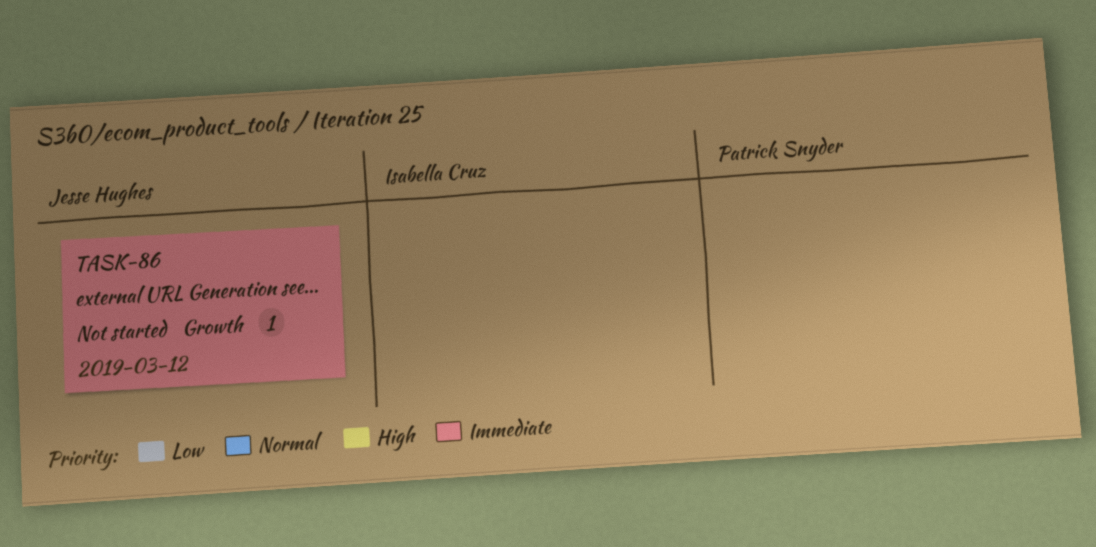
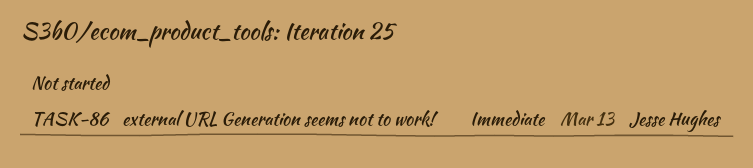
TASK-86, due: Mar 12 -> Mar 13

